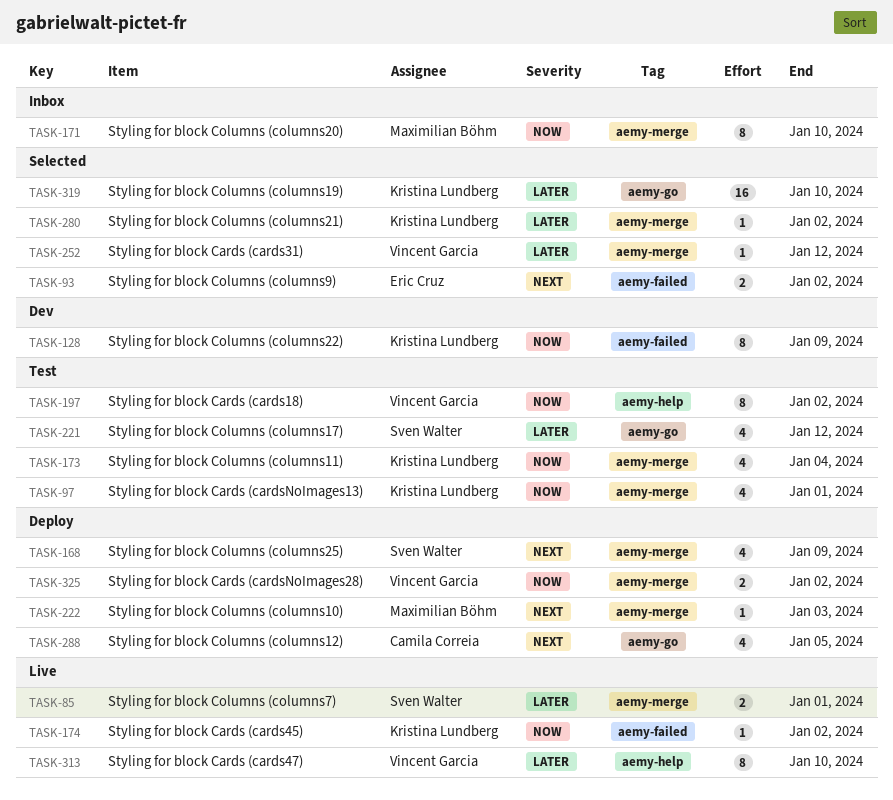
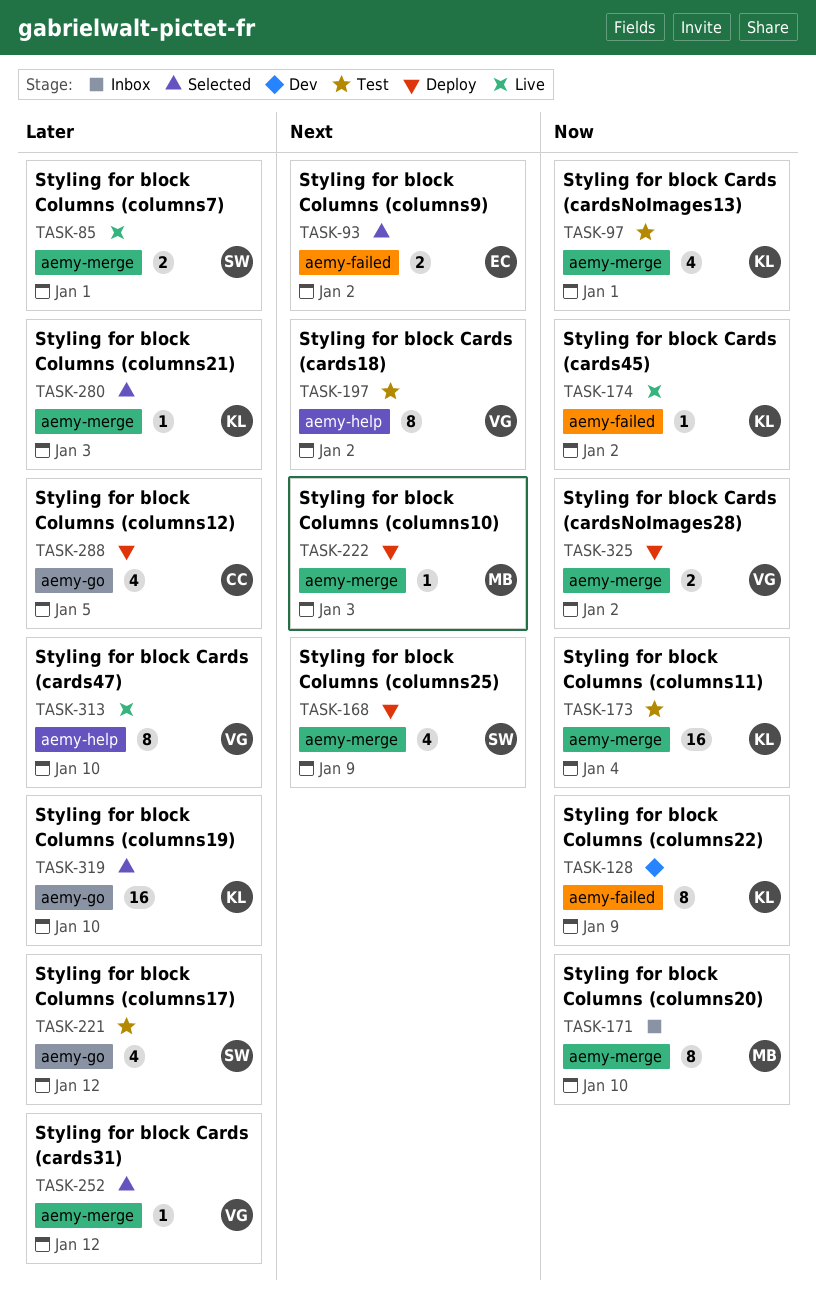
TASK-173, estimate: 4 -> 16
TASK-197, priority: Now -> Next
TASK-280, due: Jan 2 -> Jan 3
TASK-288, priority: Next -> Later

